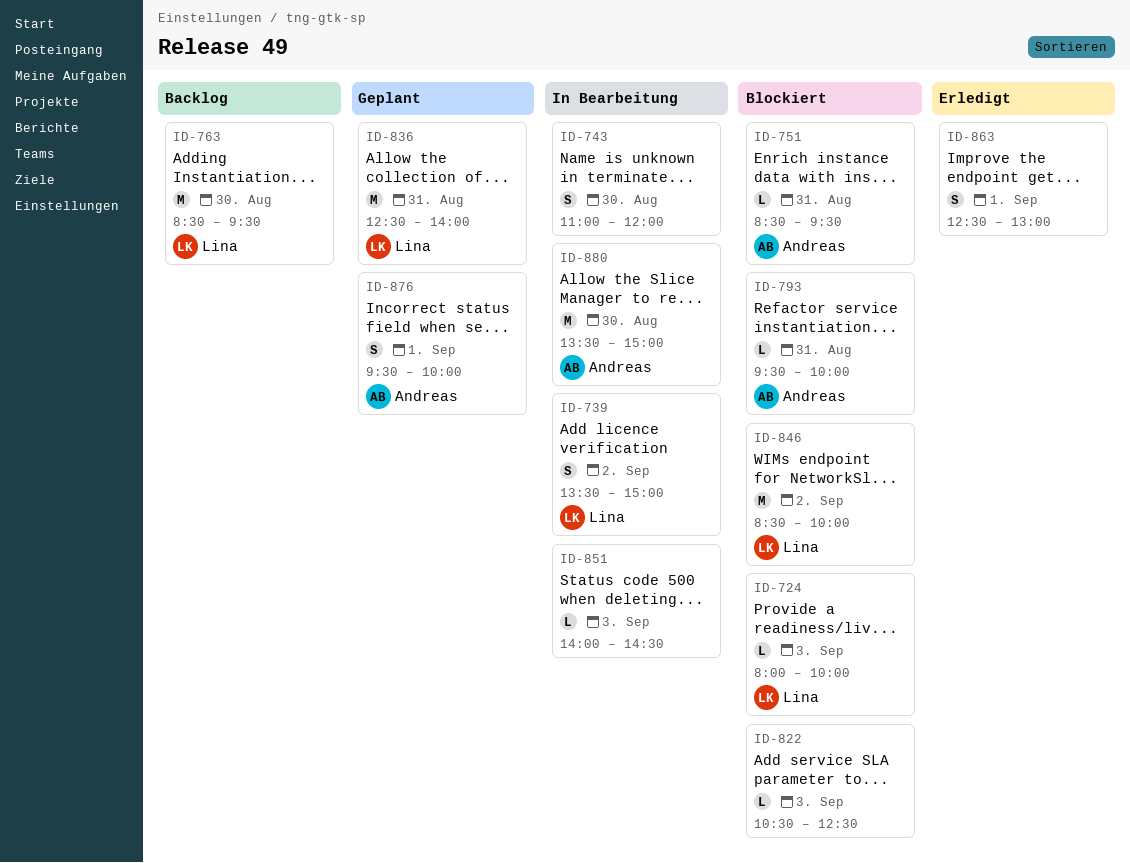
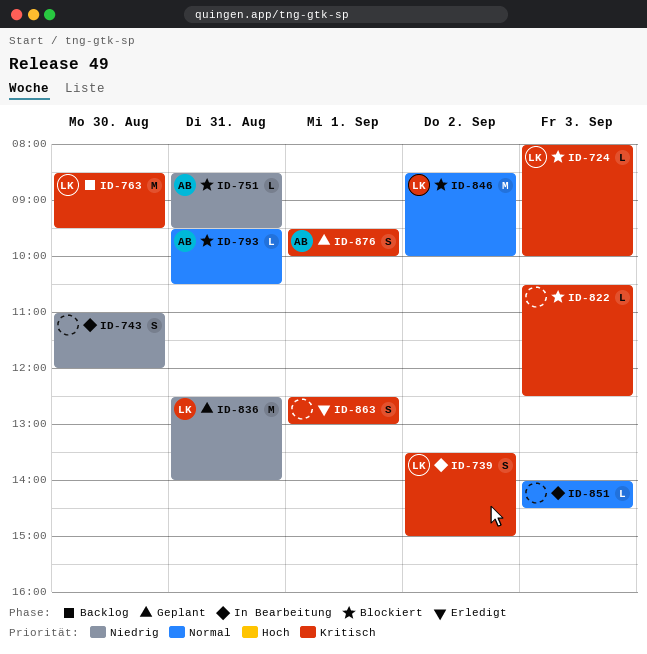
ID-793, ends: 10:00 -> 10:30
ID-880: present -> none

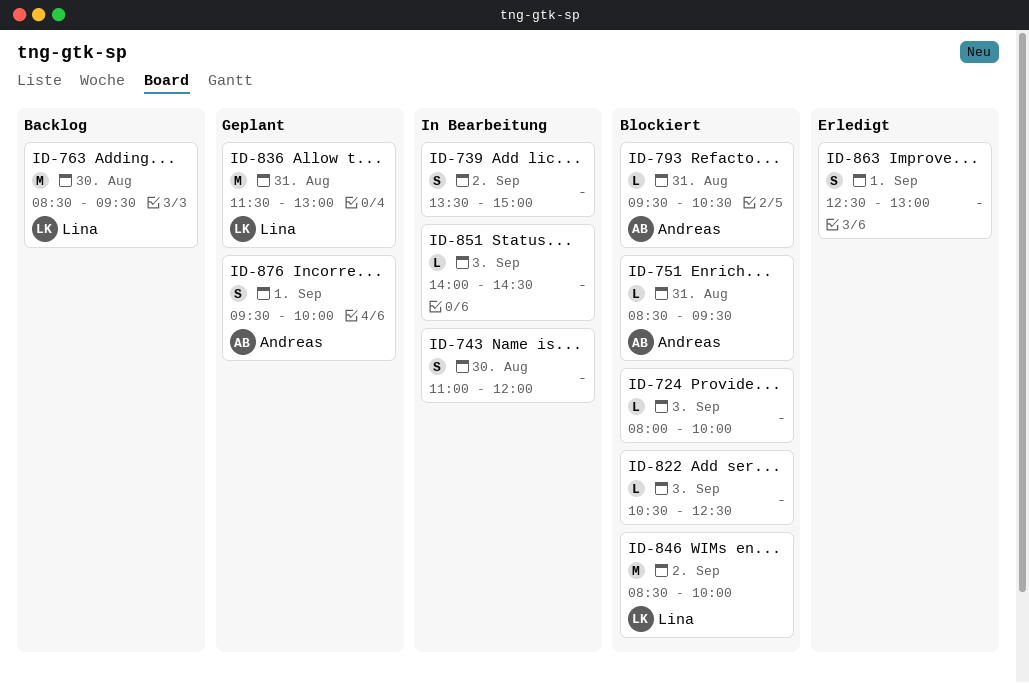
ID-724, owner: Lina -> none
ID-739, owner: Lina -> none
ID-836, begins: 12:30 -> 11:30
ID-836, ends: 14:00 -> 13:00

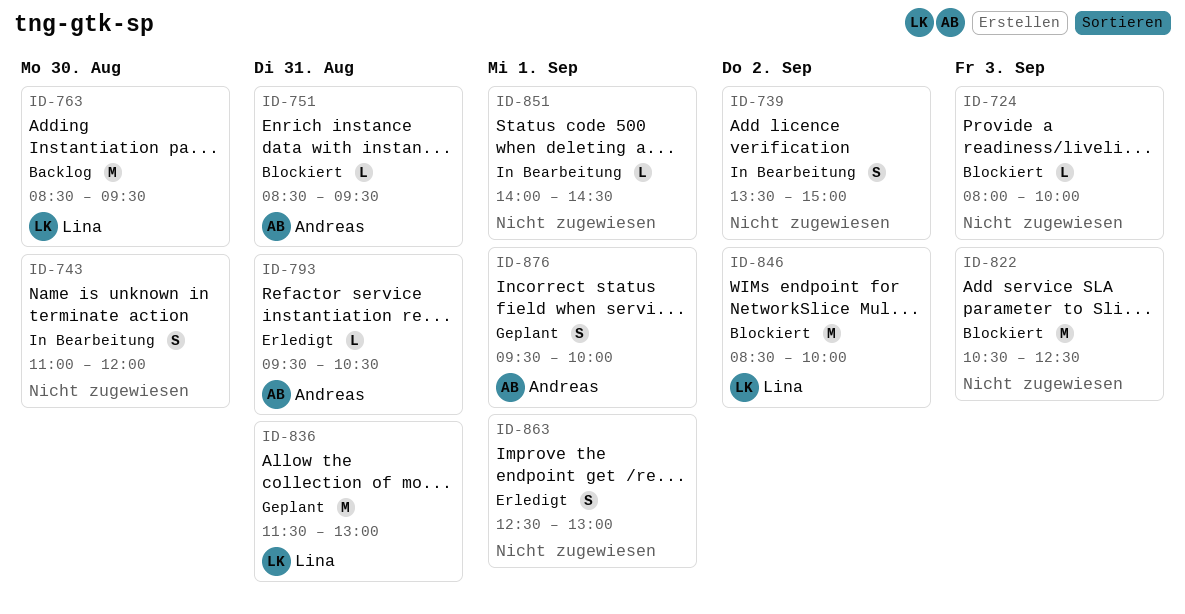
ID-793, status: Blockiert -> Erledigt
ID-822, estimate: L -> M
ID-851, day: Sep 3 -> Sep 1

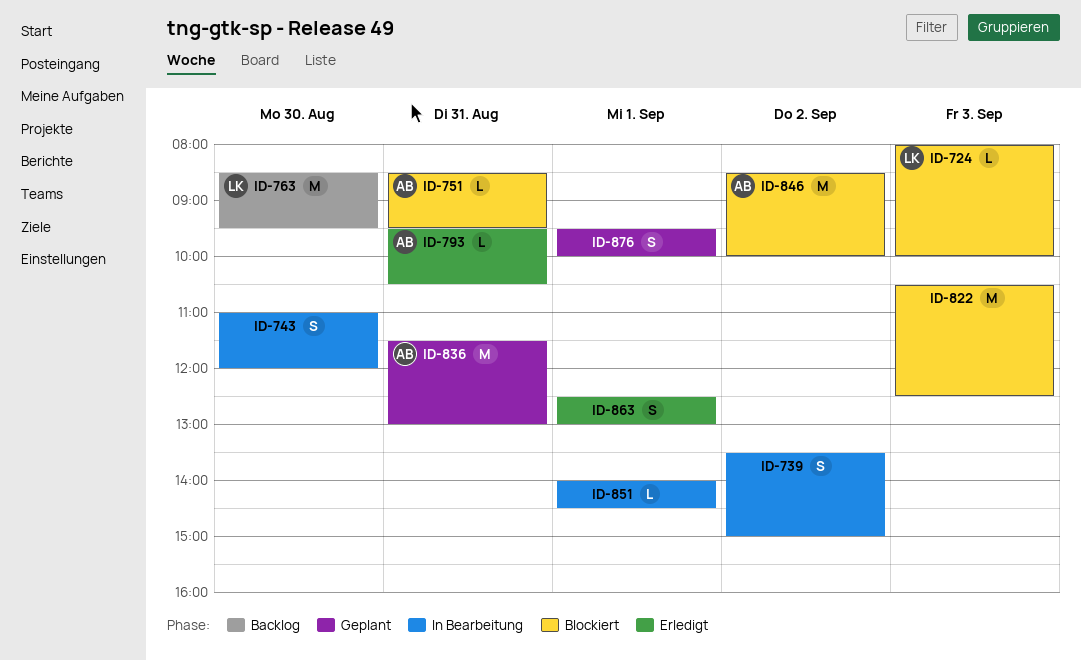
ID-724, owner: none -> Lina
ID-836, owner: Lina -> Andreas
ID-846, owner: Lina -> Andreas
ID-876, owner: Andreas -> none

